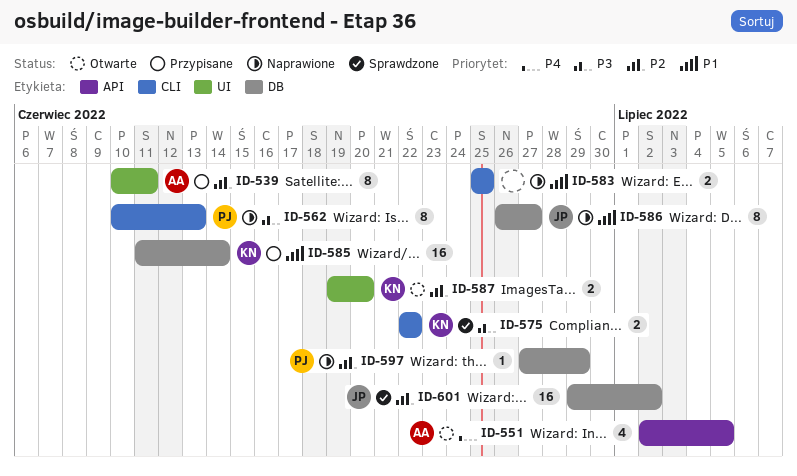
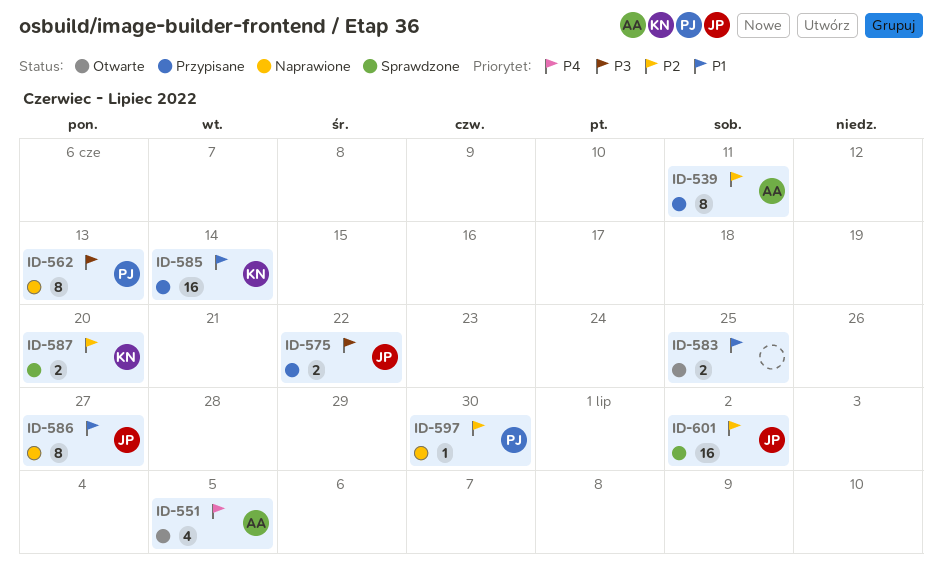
ID-575, status: Sprawdzone -> Przypisane
ID-575, owner: KN -> JP
ID-583, status: Naprawione -> Otwarte
ID-587, status: Otwarte -> Sprawdzone
ID-597, due: Jun 29 -> Jun 30

